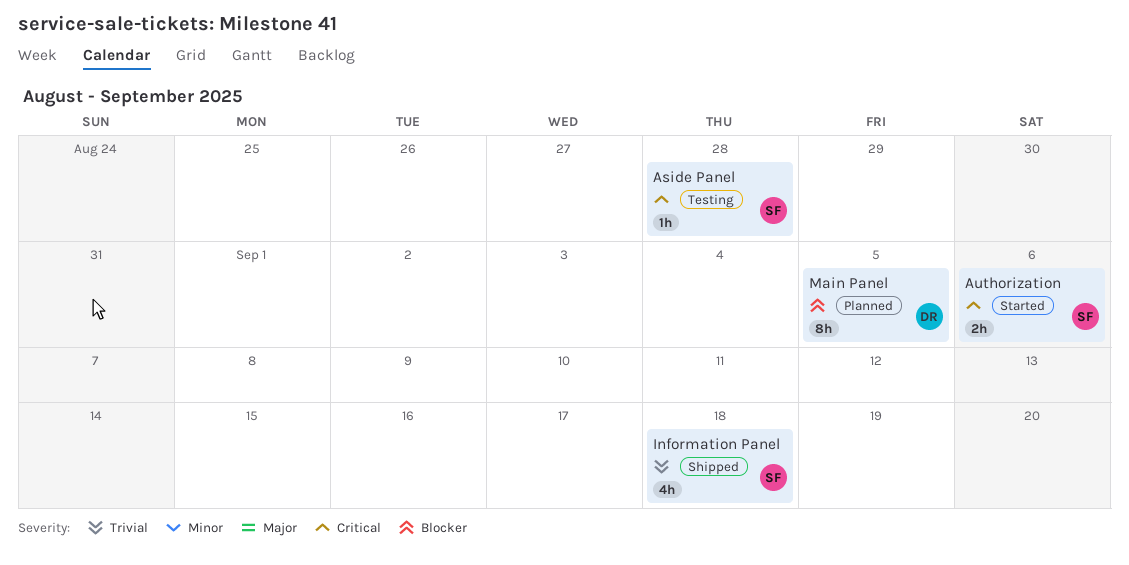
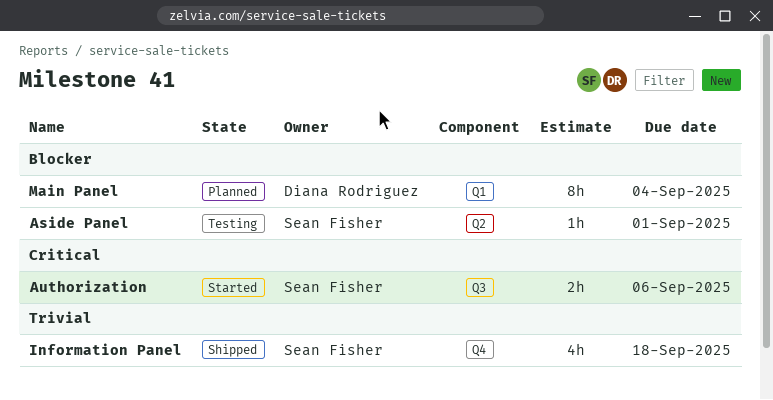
Aside Panel, priority: Critical -> Blocker
Aside Panel, due: Aug 28 -> Sep 1
Main Panel, due: Sep 5 -> Sep 4

